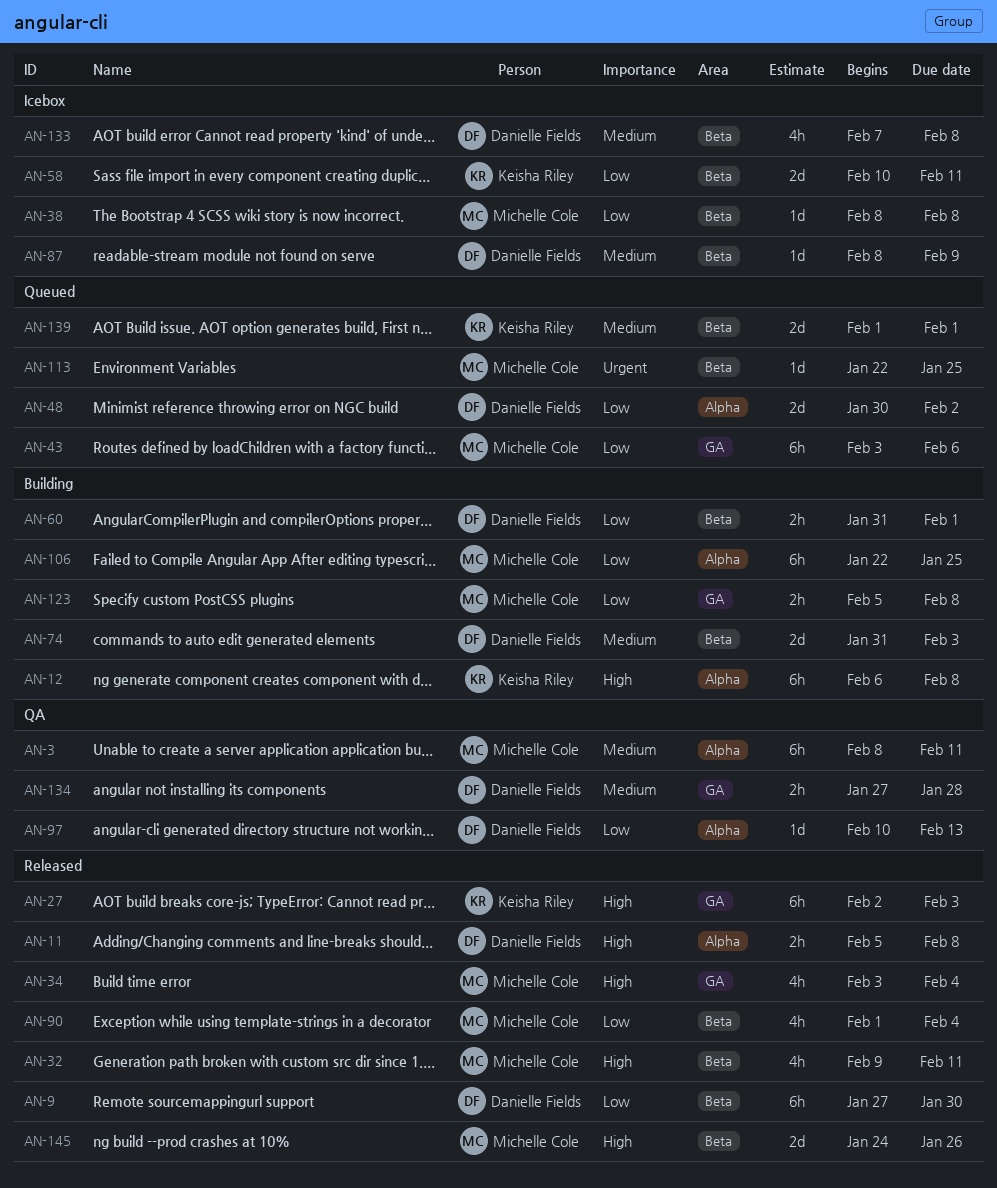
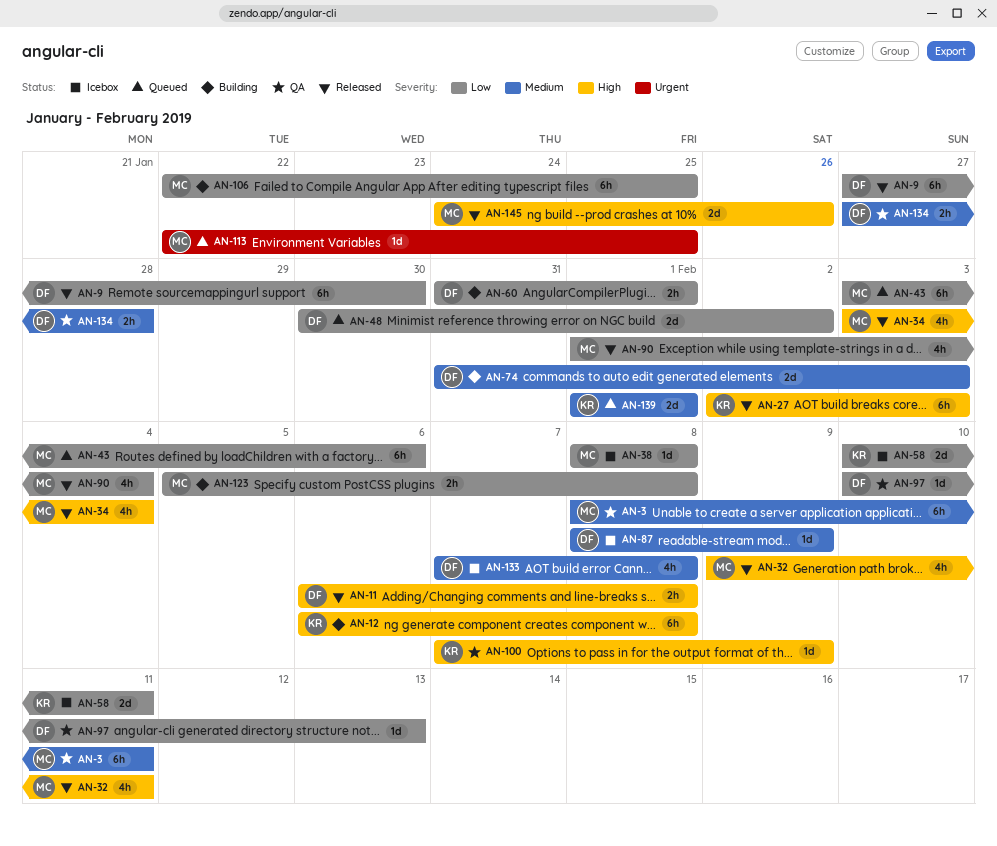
AN-11, start: Feb 5 -> Feb 6
AN-100: none -> present

